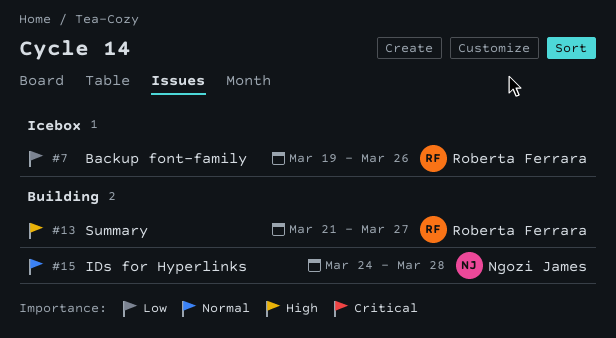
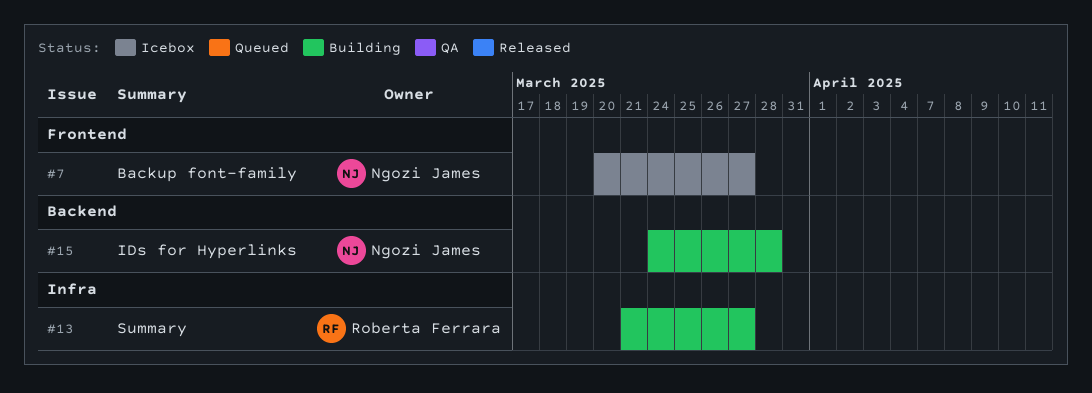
#7, owner: Roberta Ferrara -> Ngozi James
#7, start: Mar 19 -> Mar 20
#7, due: Mar 26 -> Mar 27

